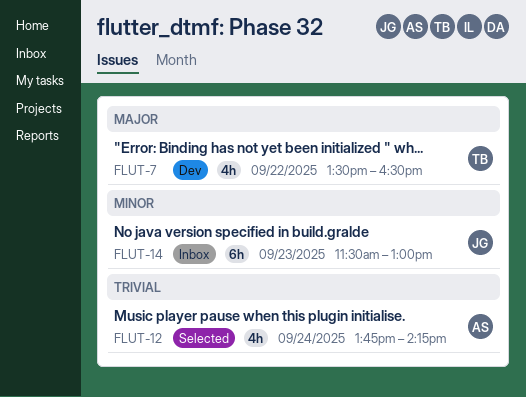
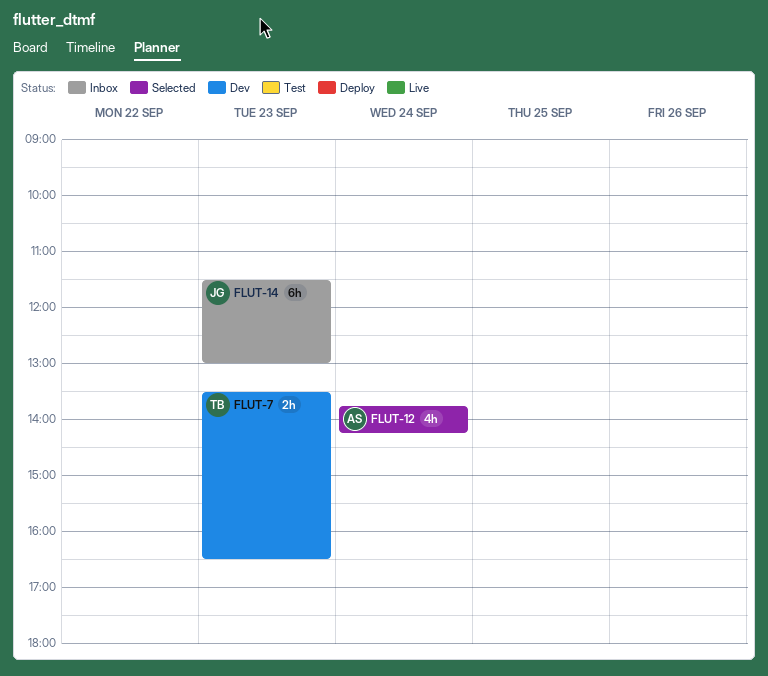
FLUT-7, estimate: 4h -> 2h
FLUT-7, day: Sep 22 -> Sep 23

